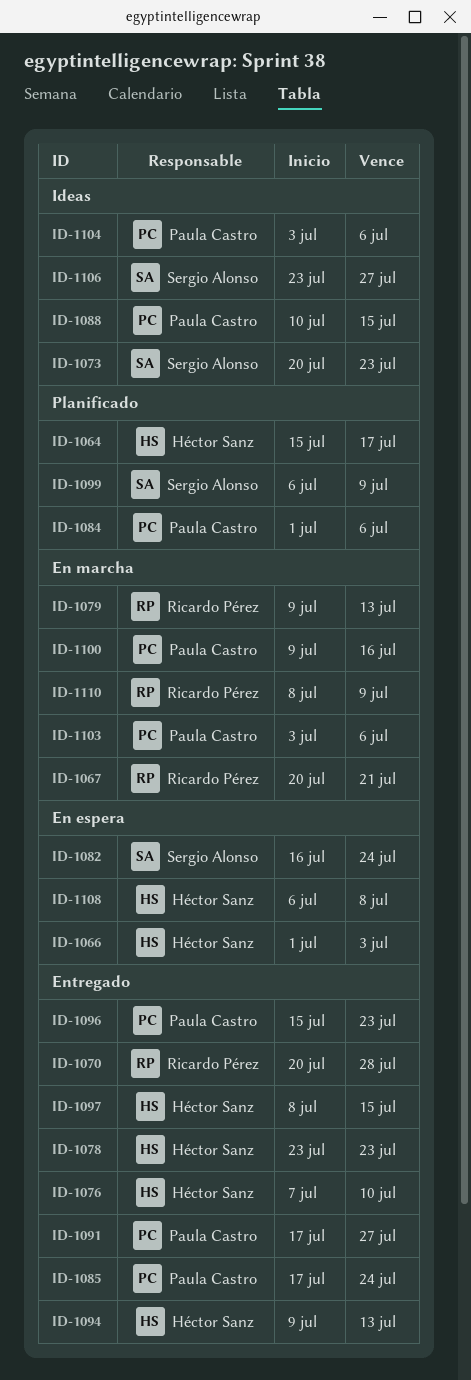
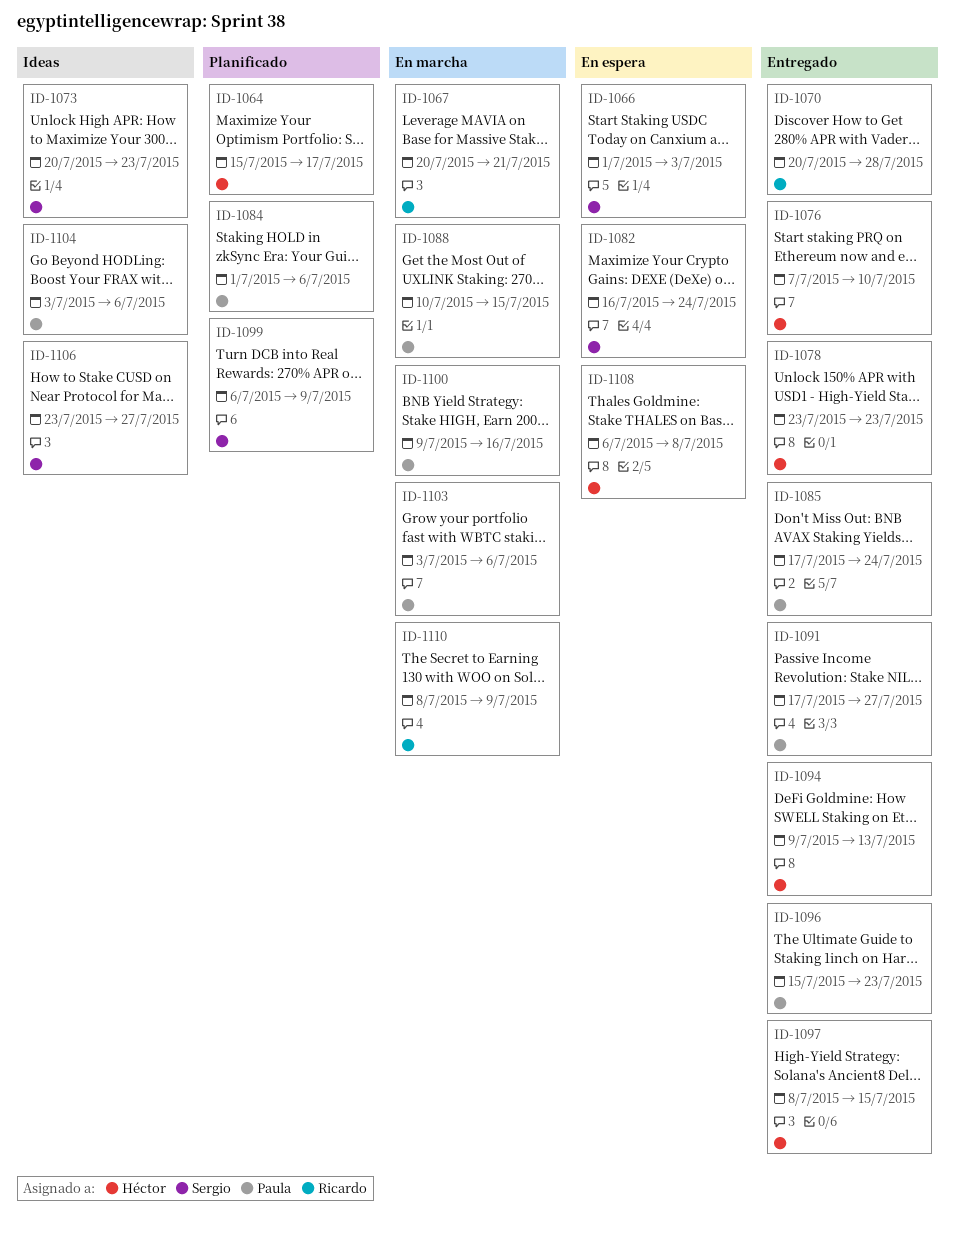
ID-1066, owner: Héctor Sanz -> Sergio Alonso
ID-1079: present -> none
ID-1088, status: Ideas -> En marcha

